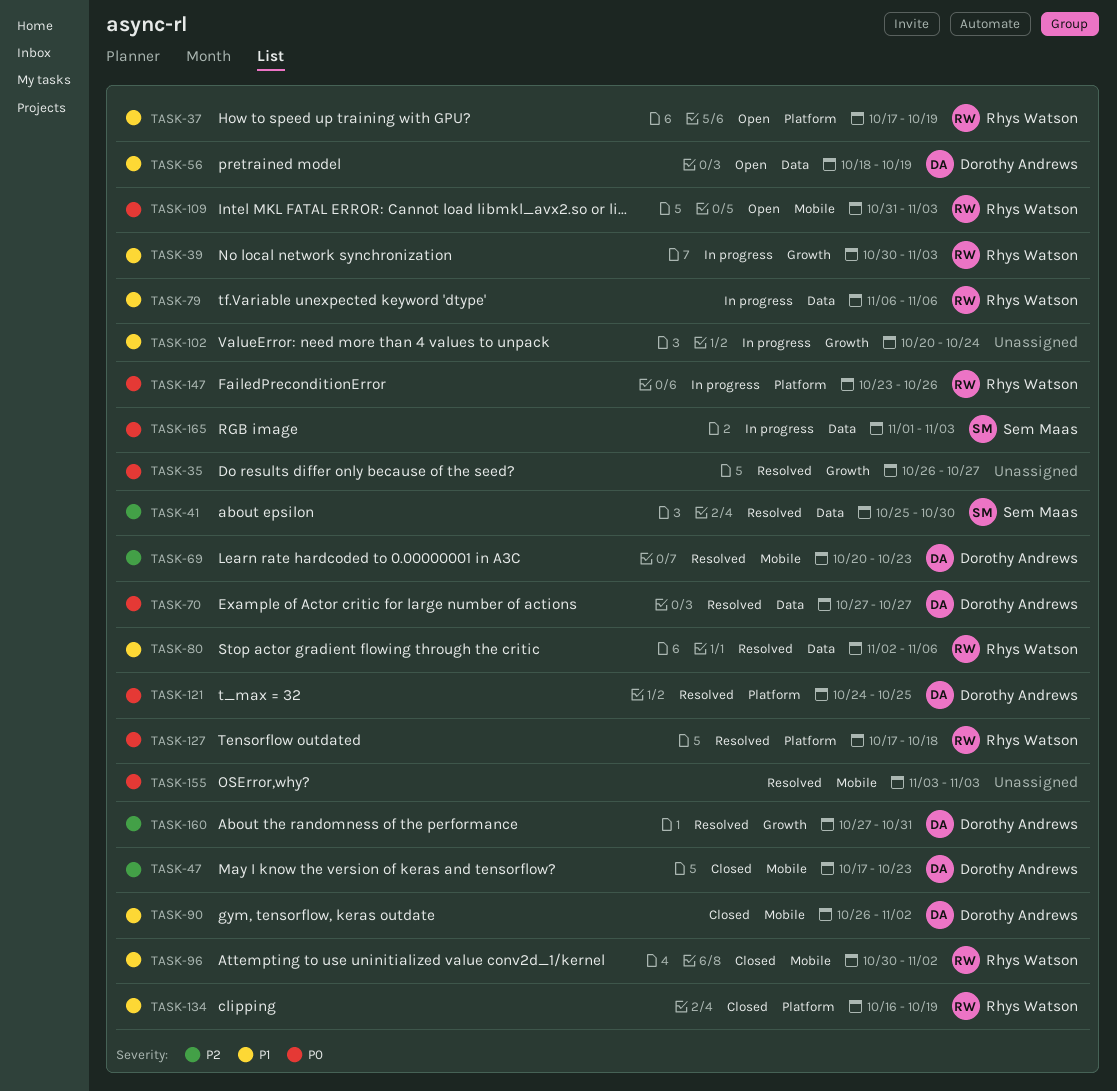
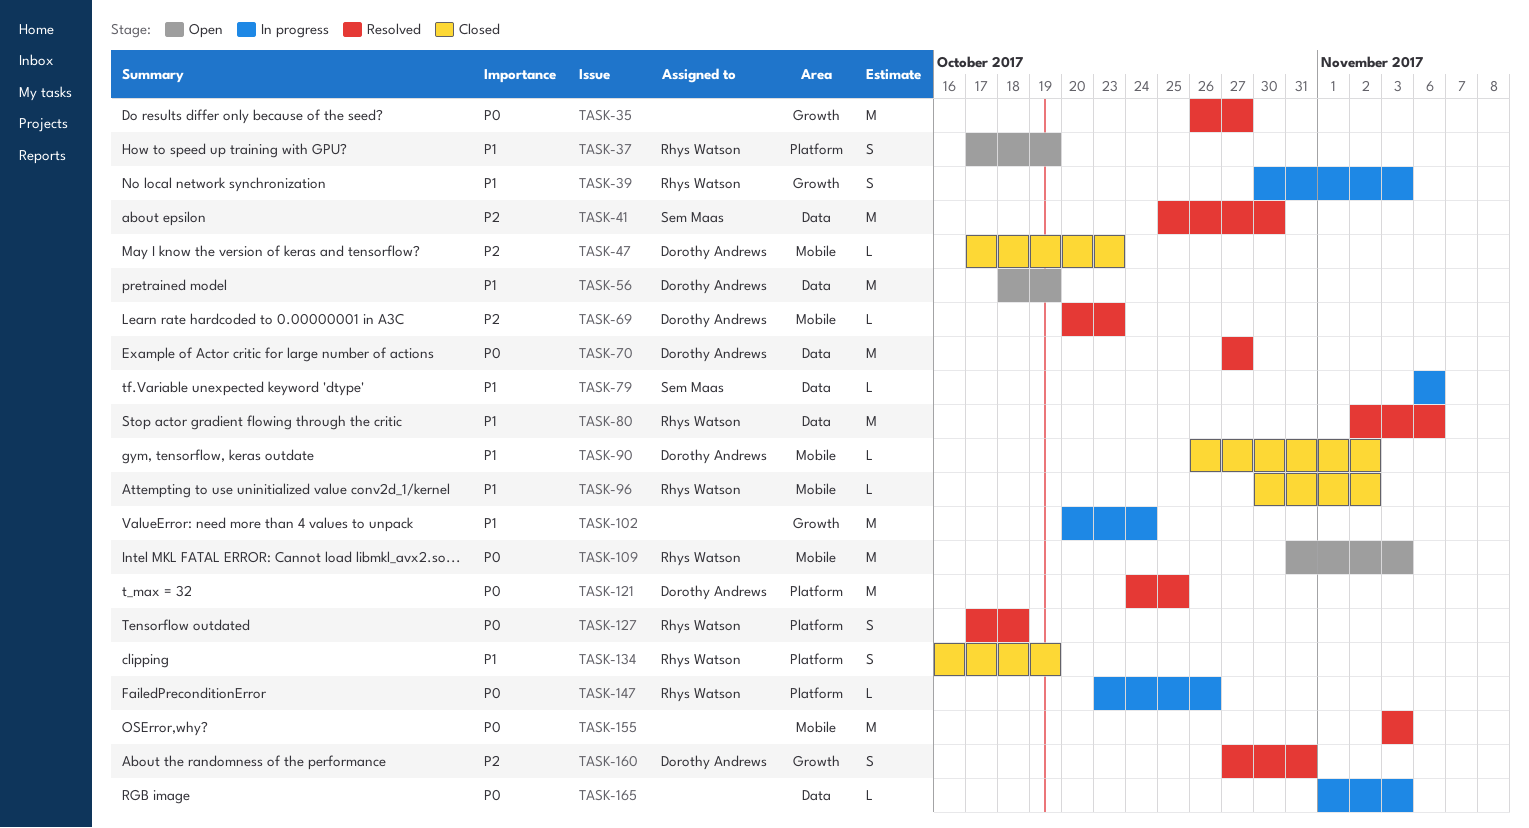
TASK-79, owner: Rhys Watson -> Sem Maas
TASK-165, owner: Sem Maas -> none

